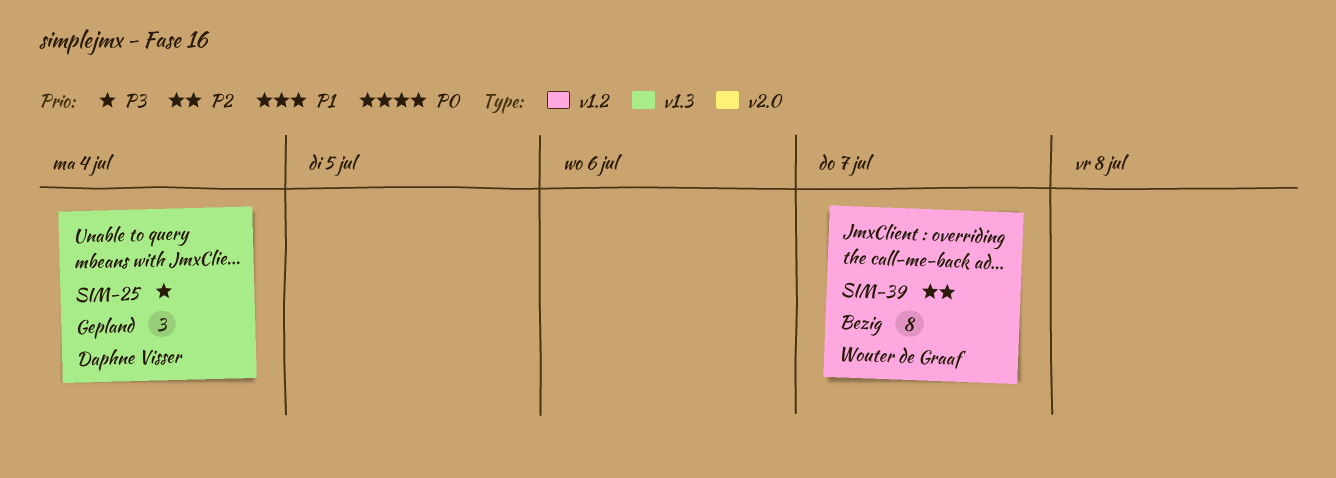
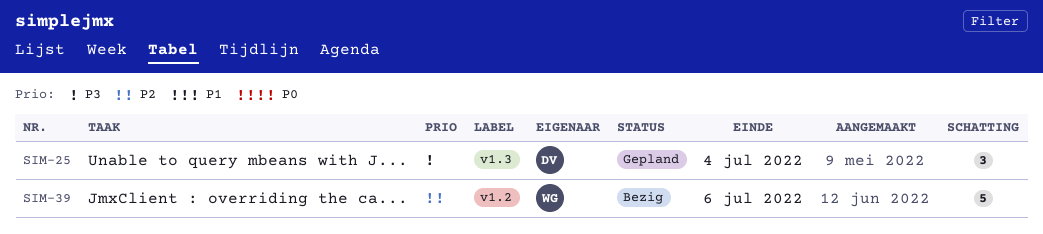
SIM-39, estimate: 8 -> 5
SIM-39, due: Jul 7 -> Jul 6

